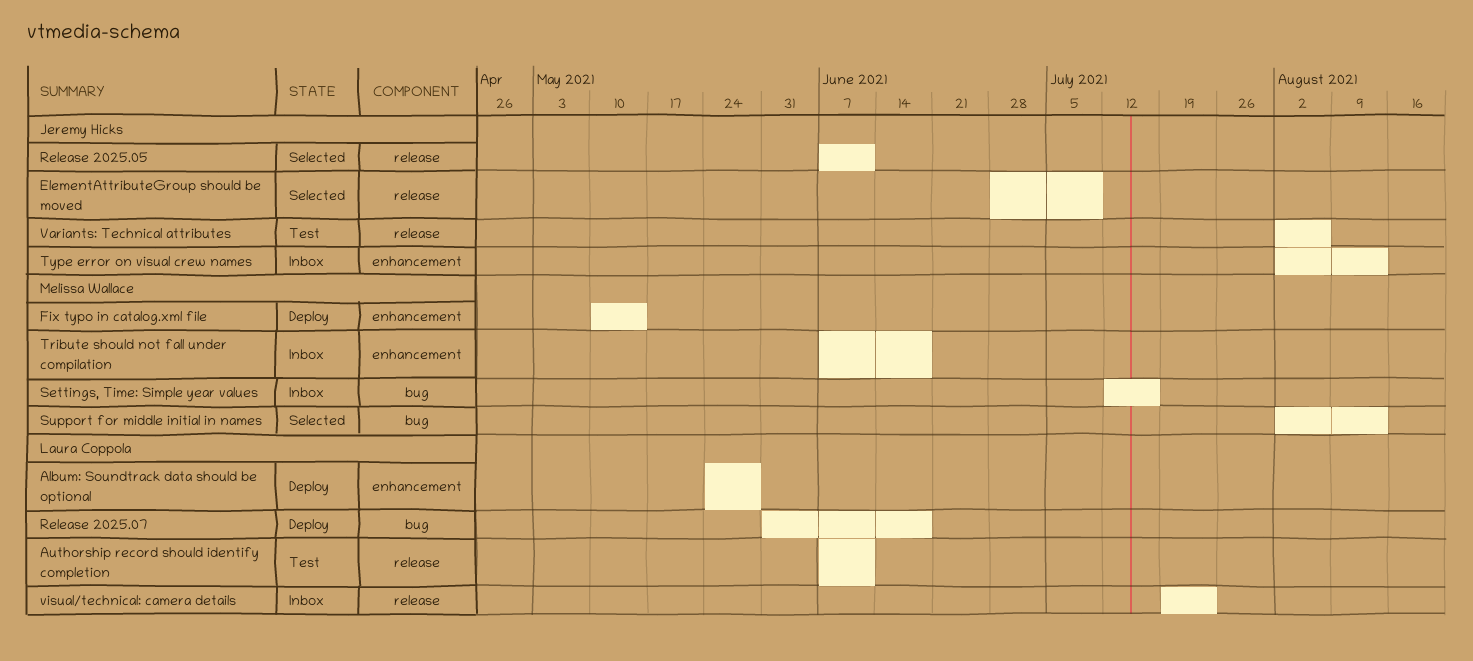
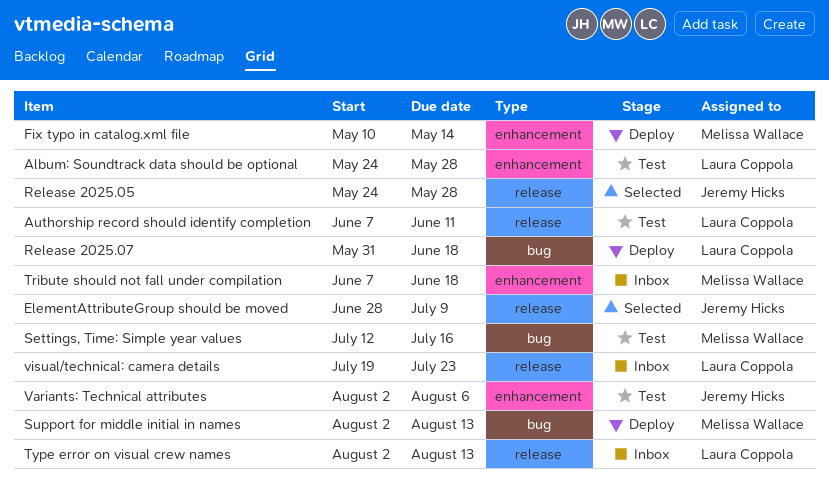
Album: Soundtrack data should be optional, status: Deploy -> Test
Release 2025.05, start: Jun 7 -> May 24
Release 2025.05, due: Jun 11 -> May 28
Settings, Time: Simple year values, status: Inbox -> Test
Support for middle initial in names, status: Selected -> Deploy
Type error on visual crew names, owner: Jeremy Hicks -> Laura Coppola
Type error on visual crew names, label: enhancement -> release
Variants: Technical attributes, label: release -> enhancement

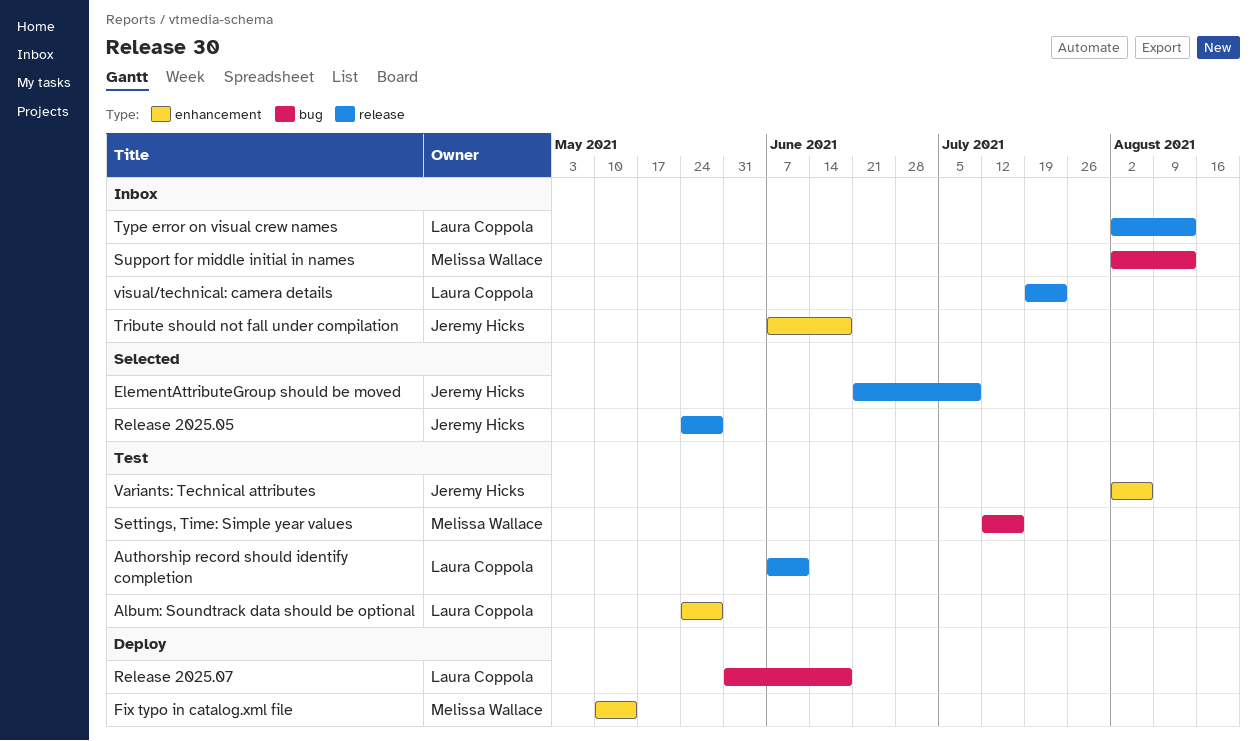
ElementAttributeGroup should be moved, start: Jun 28 -> Jun 21
Support for middle initial in names, status: Deploy -> Inbox
Tribute should not fall under compilation, owner: Melissa Wallace -> Jeremy Hicks

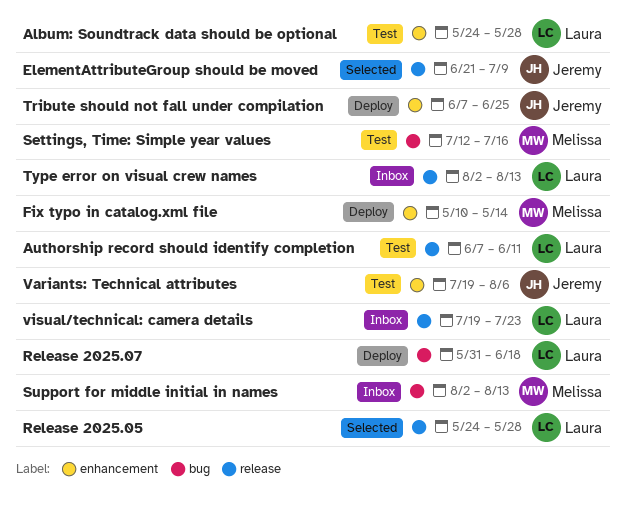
Release 2025.05, owner: Jeremy Hicks -> Laura Coppola
Tribute should not fall under compilation, status: Inbox -> Deploy
Tribute should not fall under compilation, due: Jun 18 -> Jun 25
Variants: Technical attributes, start: Aug 2 -> Jul 19

